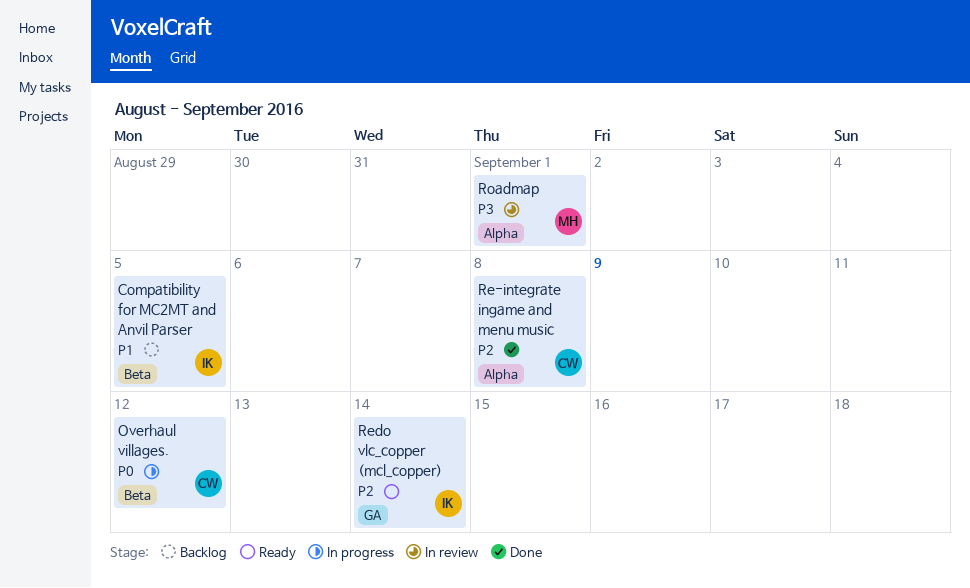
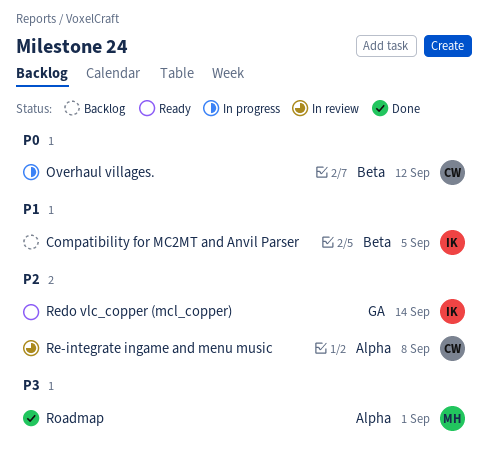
Re-integrate ingame and menu music, status: Done -> In review
Roadmap, status: In review -> Done

